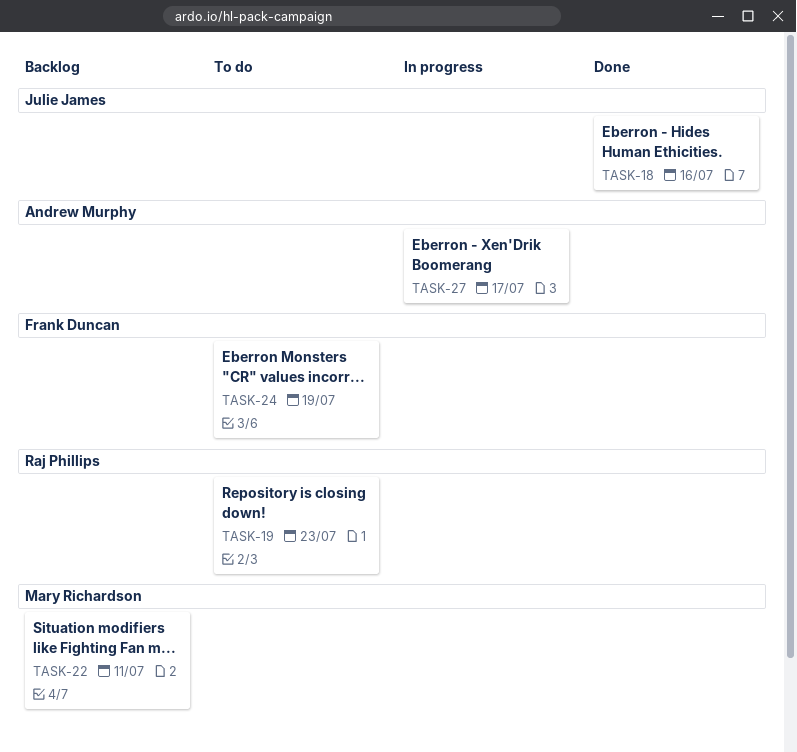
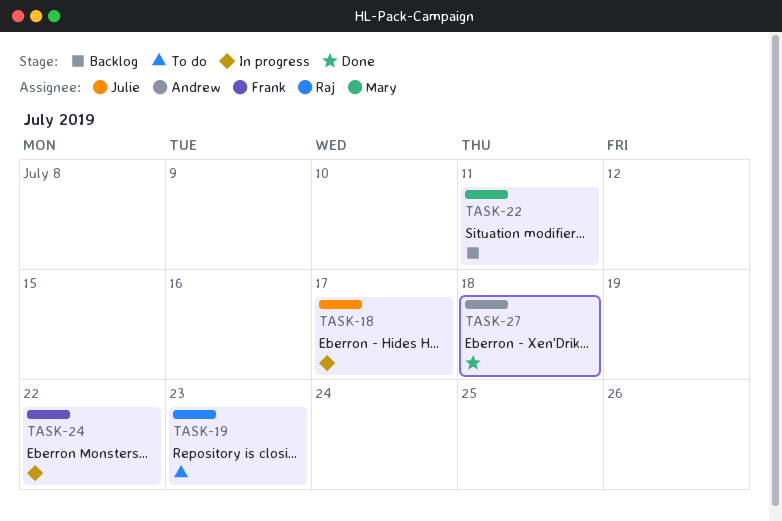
TASK-18, status: Done -> In progress
TASK-18, due: Jul 16 -> Jul 17
TASK-24, status: To do -> In progress
TASK-24, due: Jul 19 -> Jul 22
TASK-27, status: In progress -> Done
TASK-27, due: Jul 17 -> Jul 18

